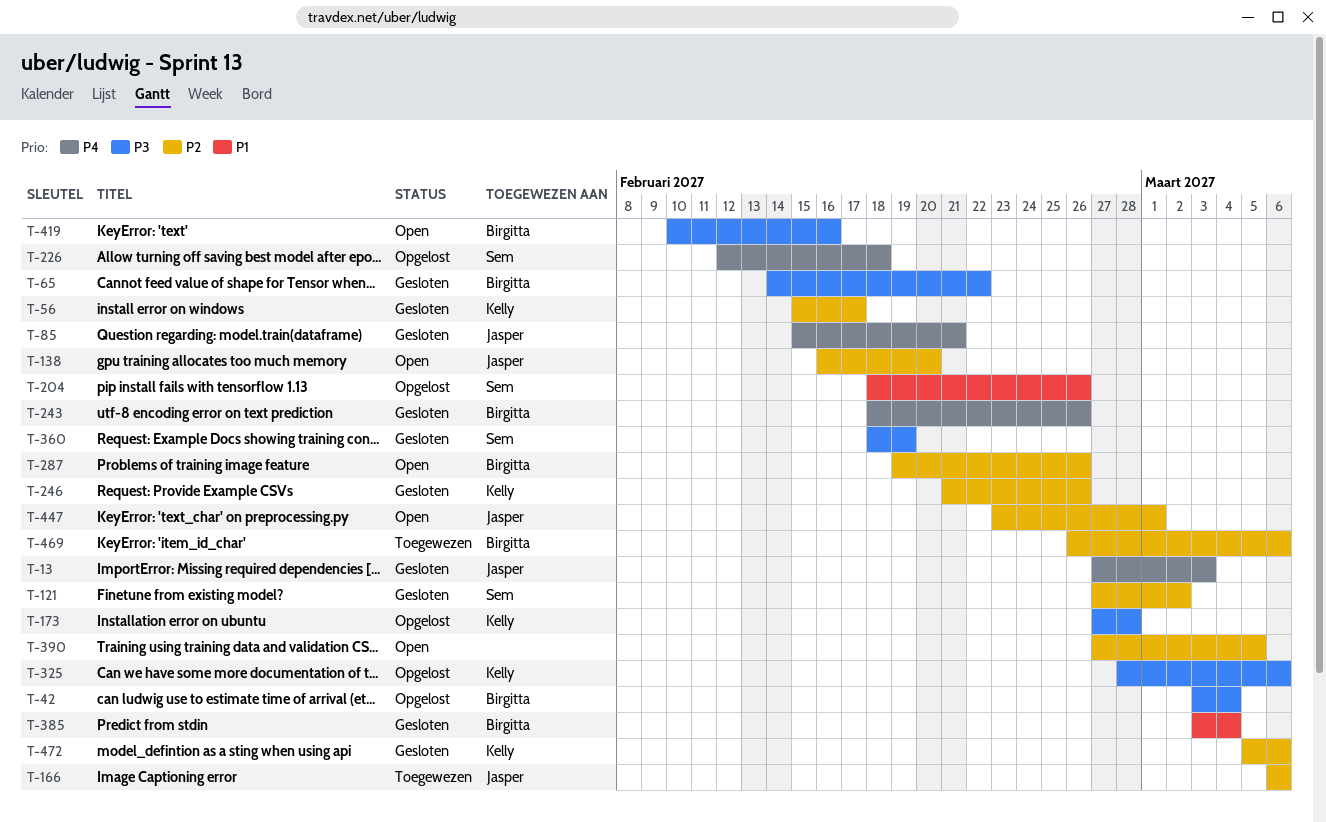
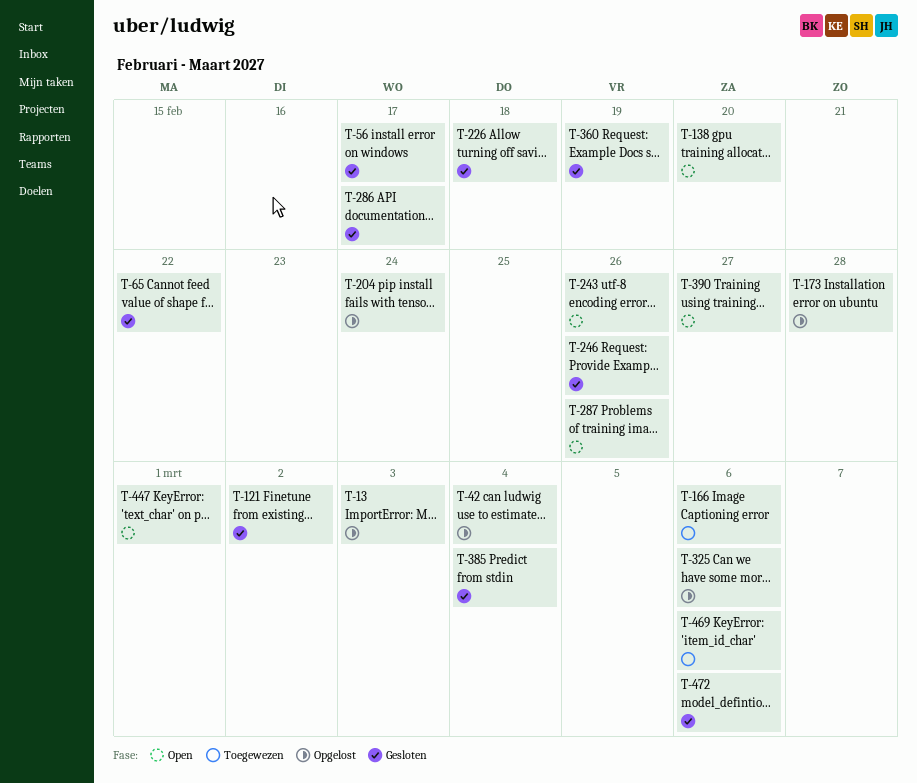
T-13, status: Gesloten -> Opgelost
T-85: present -> none
T-204, due: Feb 26 -> Feb 24
T-226, status: Opgelost -> Gesloten
T-243, status: Gesloten -> Open
T-286: none -> present
T-390, due: Mar 5 -> Feb 27
T-419: present -> none

